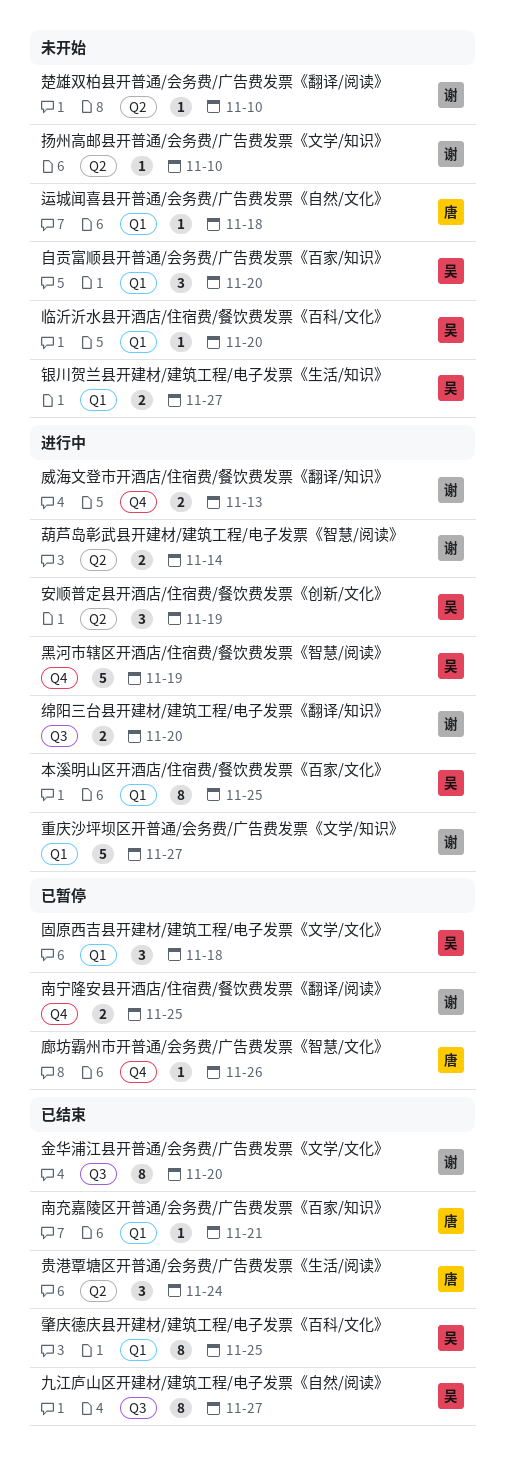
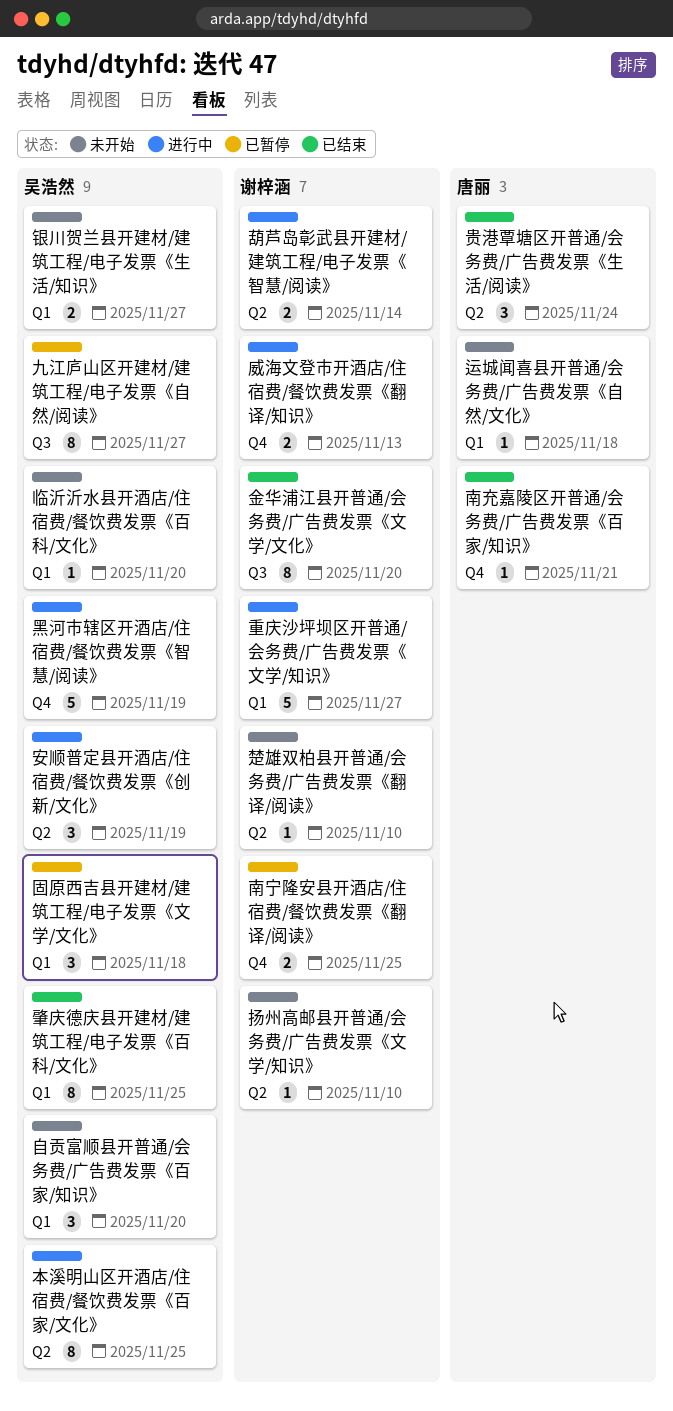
九江庐山区开建材/建筑工程/电子发票《自然/阅读》, status: 已结束 -> 已暂停
南充嘉陵区开普通/会务费/广告费发票《百家/知识》, label: Q1 -> Q4
廊坊霸州市开普通/会务费/广告费发票《智慧/文化》: present -> none
本溪明山区开酒店/住宿费/餐饮费发票《百家/文化》, label: Q1 -> Q2
绵阳三台县开建材/建筑工程/电子发票《翻译/知识》: present -> none

